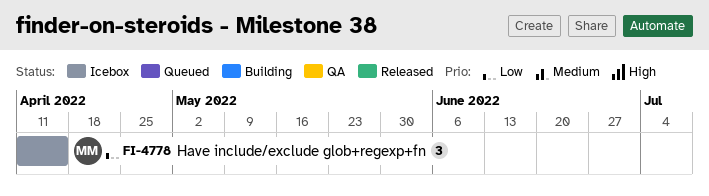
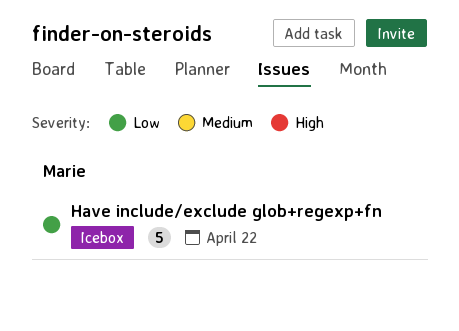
Have include/exclude glob+regexp+fn, estimate: 3 -> 5
Have include/exclude glob+regexp+fn, due: Apr 15 -> Apr 22

